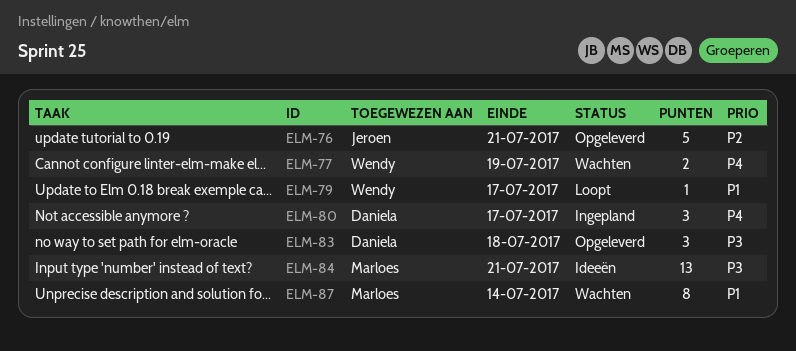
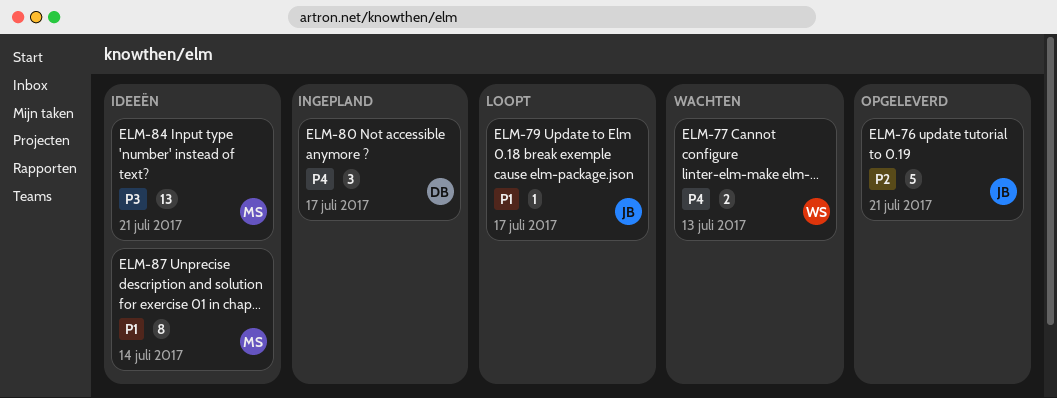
ELM-77, due: Jul 19 -> Jul 13
ELM-79, owner: Wendy -> Jeroen
ELM-83: present -> none
ELM-87, status: Wachten -> Ideeën

